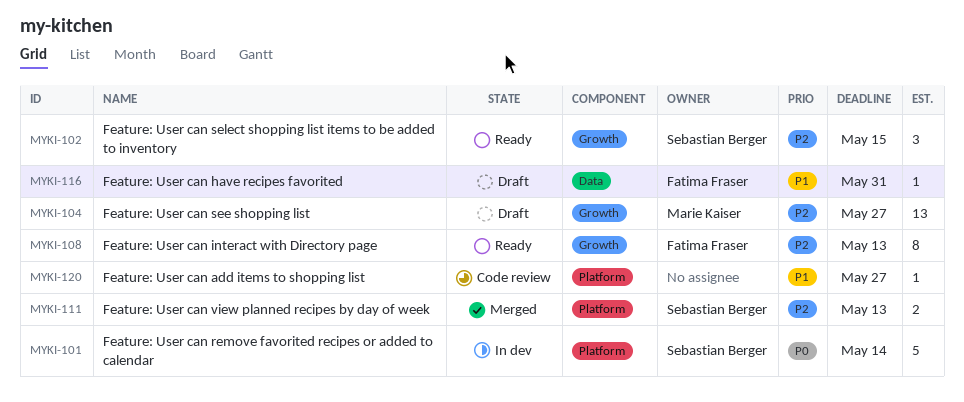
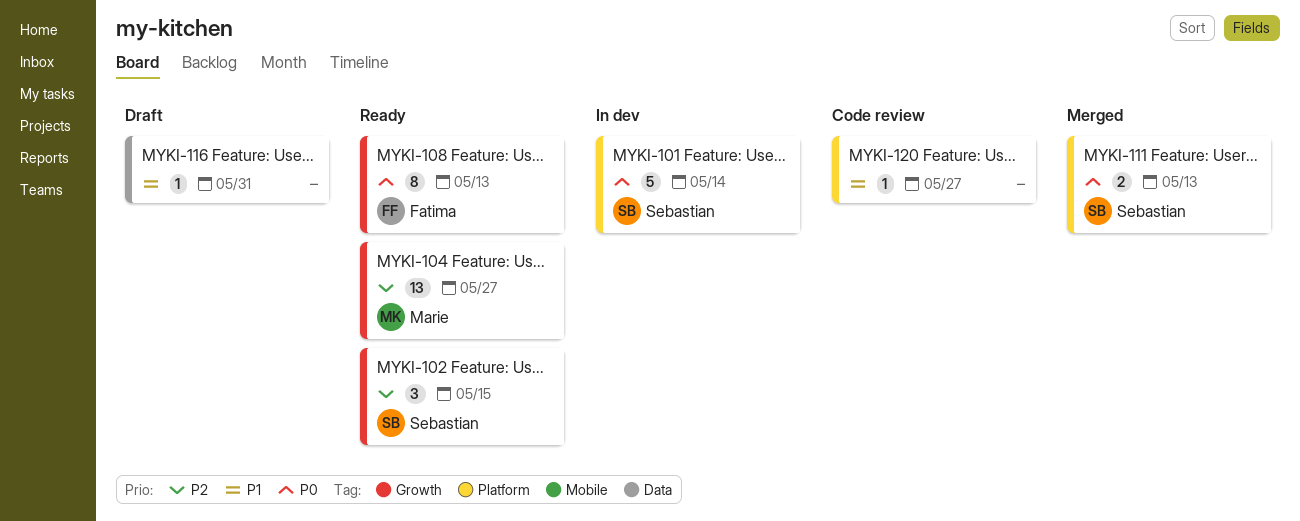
MYKI-104, status: Draft -> Ready
MYKI-108, priority: P2 -> P0
MYKI-111, priority: P2 -> P0
MYKI-116, owner: Fatima Fraser -> none

